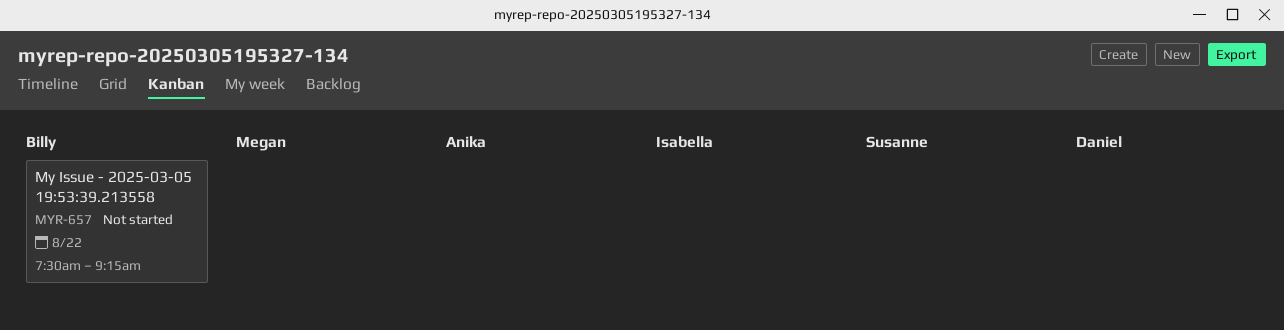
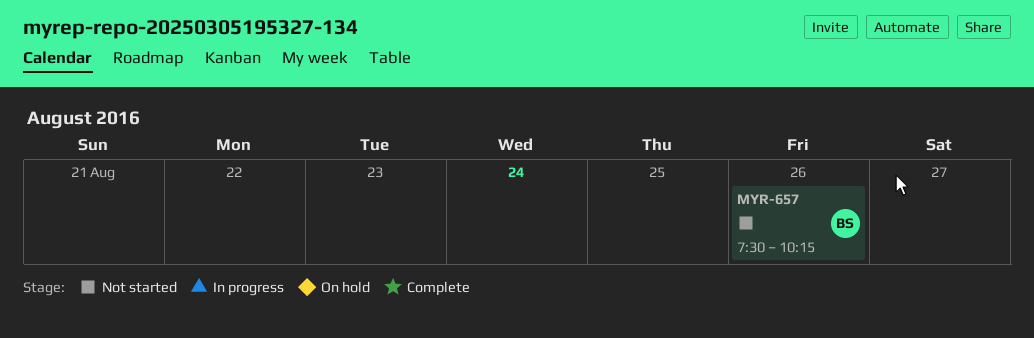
MYR-657, day: Aug 22 -> Aug 26
MYR-657, ends: 09:15 -> 10:15

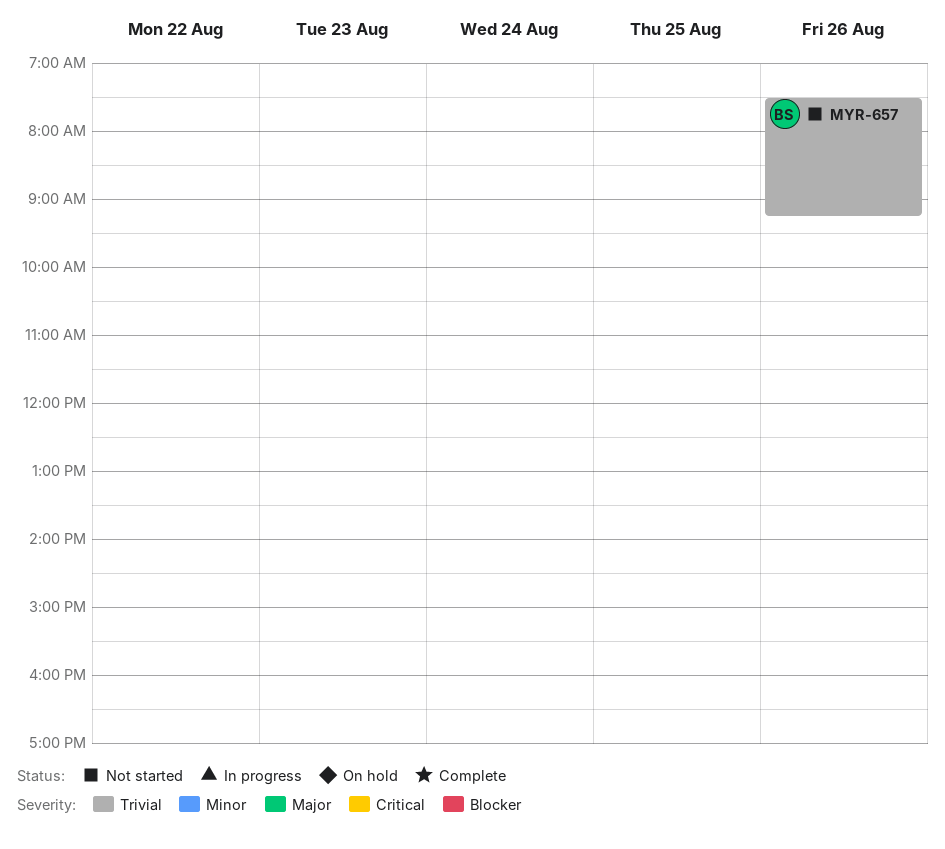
MYR-657, ends: 10:15 -> 09:15

